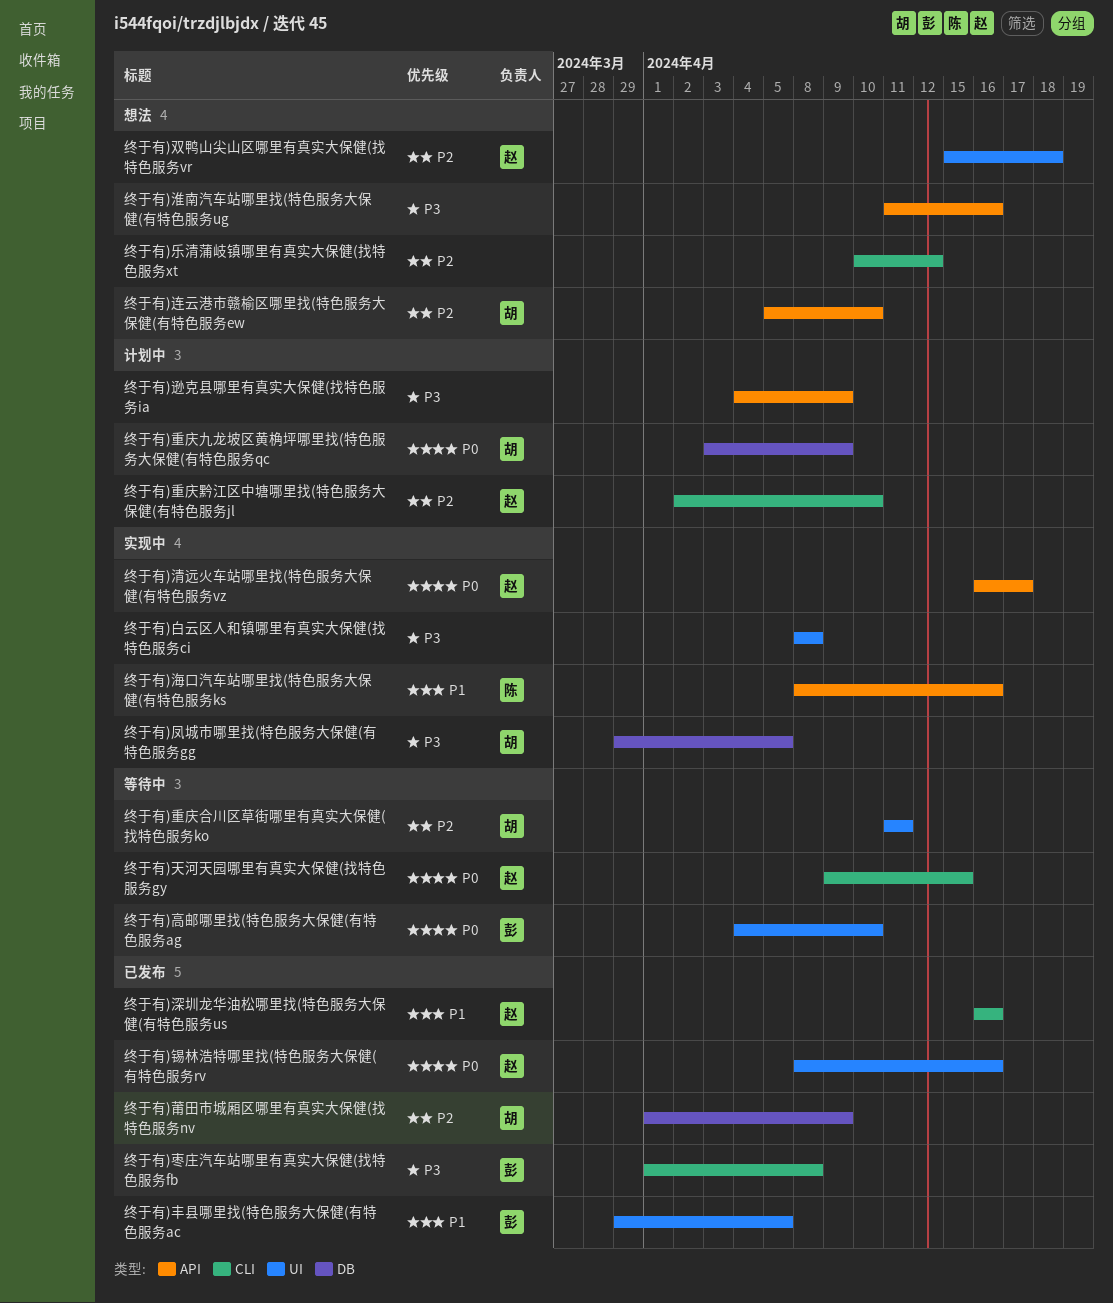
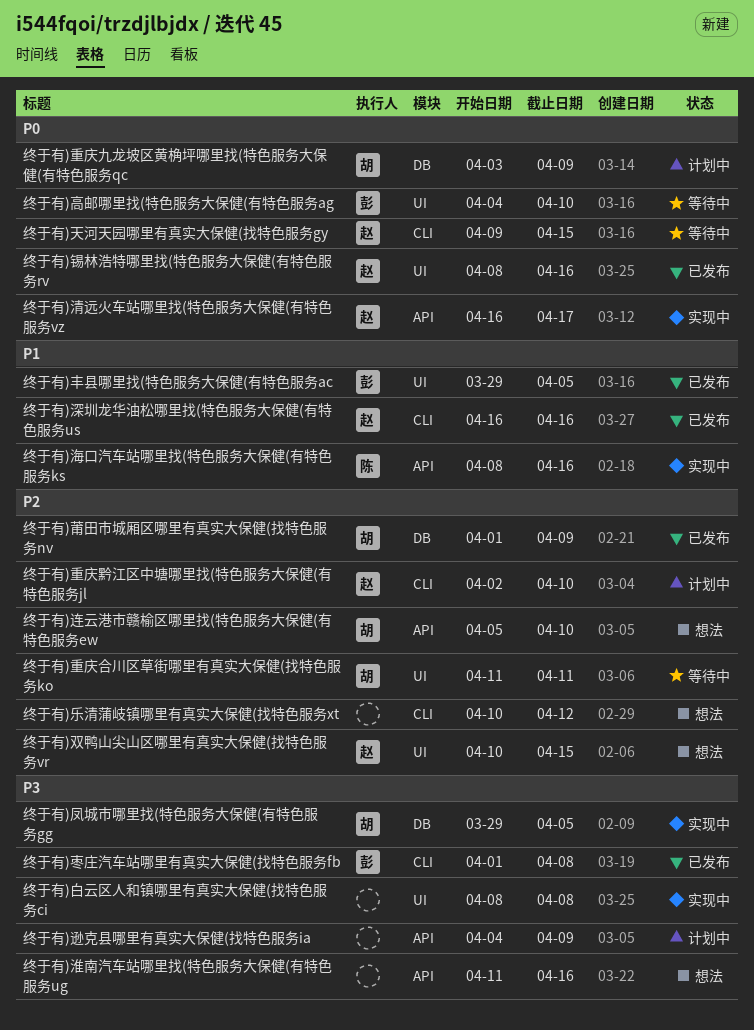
终于有)双鸭山尖山区哪里有真实大保健(找特色服务vr, start: Apr 15 -> Apr 10
终于有)双鸭山尖山区哪里有真实大保健(找特色服务vr, due: Apr 18 -> Apr 15

